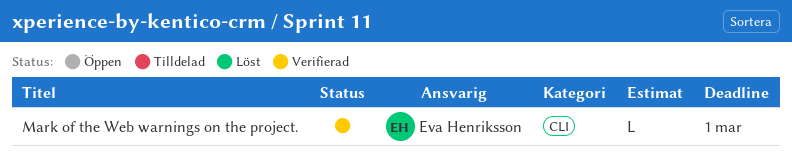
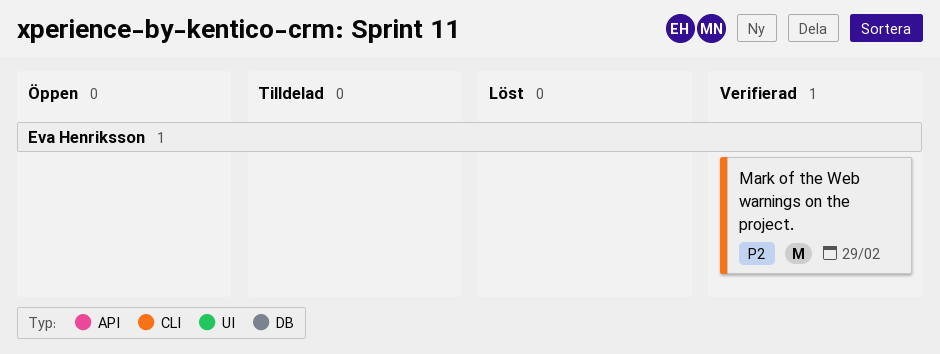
Mark of the Web warnings on the project., estimate: L -> M
Mark of the Web warnings on the project., due: Mar 1 -> Feb 29

